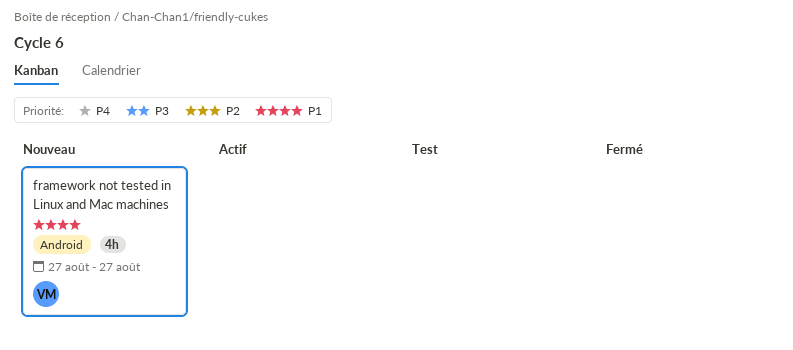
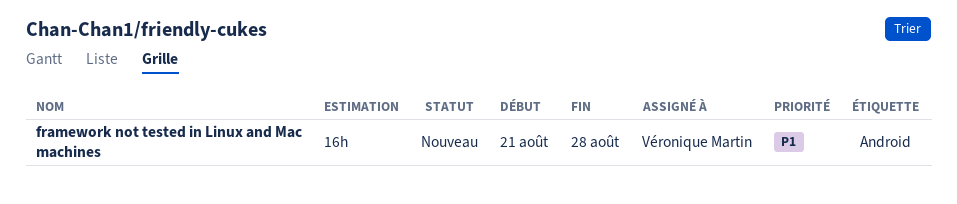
framework not tested in Linux and Mac machines, estimate: 4h -> 16h
framework not tested in Linux and Mac machines, start: Aug 27 -> Aug 21
framework not tested in Linux and Mac machines, due: Aug 27 -> Aug 28

